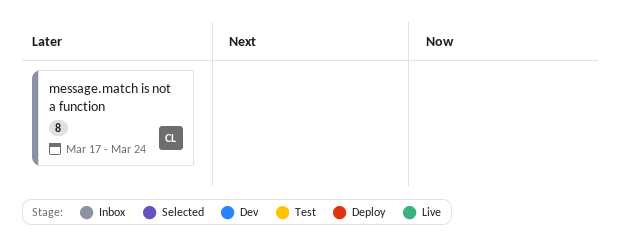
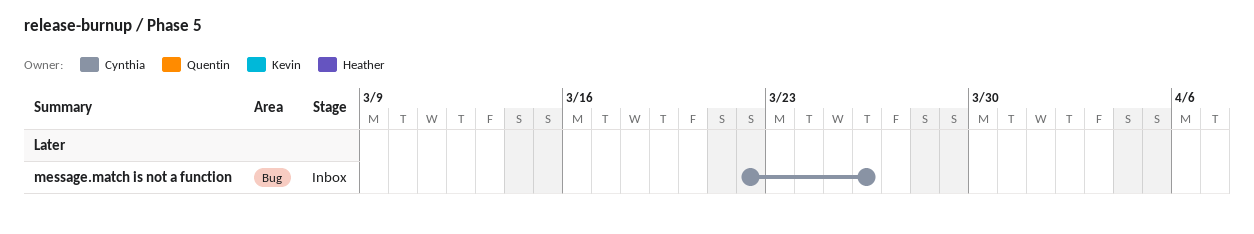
message.match is not a function, start: Mar 17 -> Mar 22
message.match is not a function, due: Mar 24 -> Mar 26

